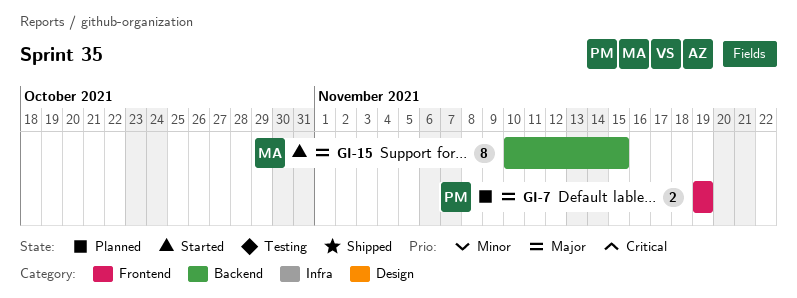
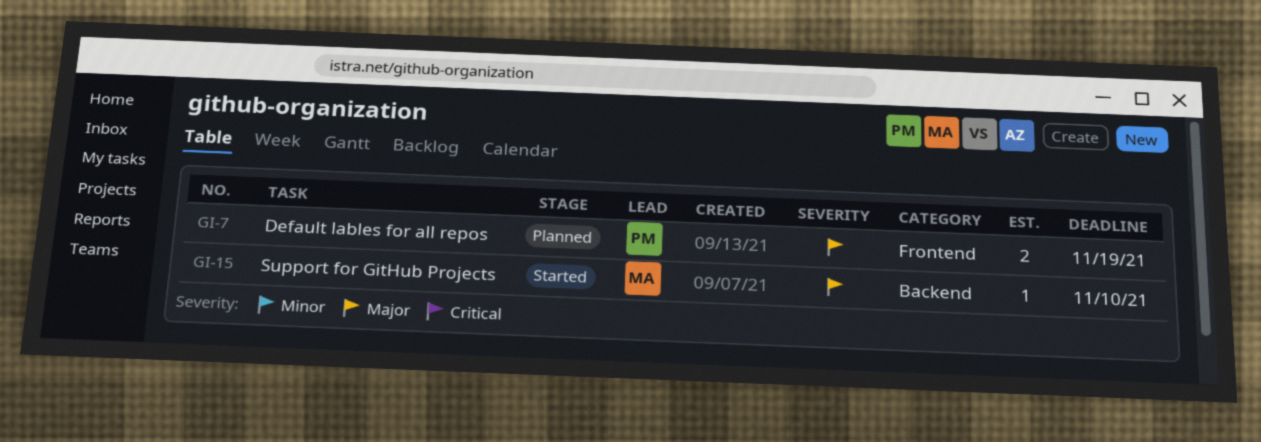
GI-15, estimate: 8 -> 1
GI-15, due: Nov 15 -> Nov 10

